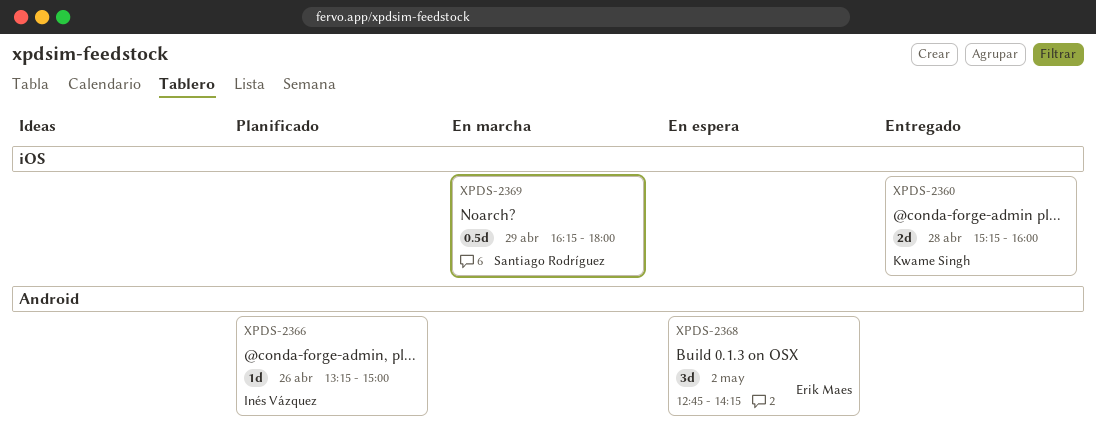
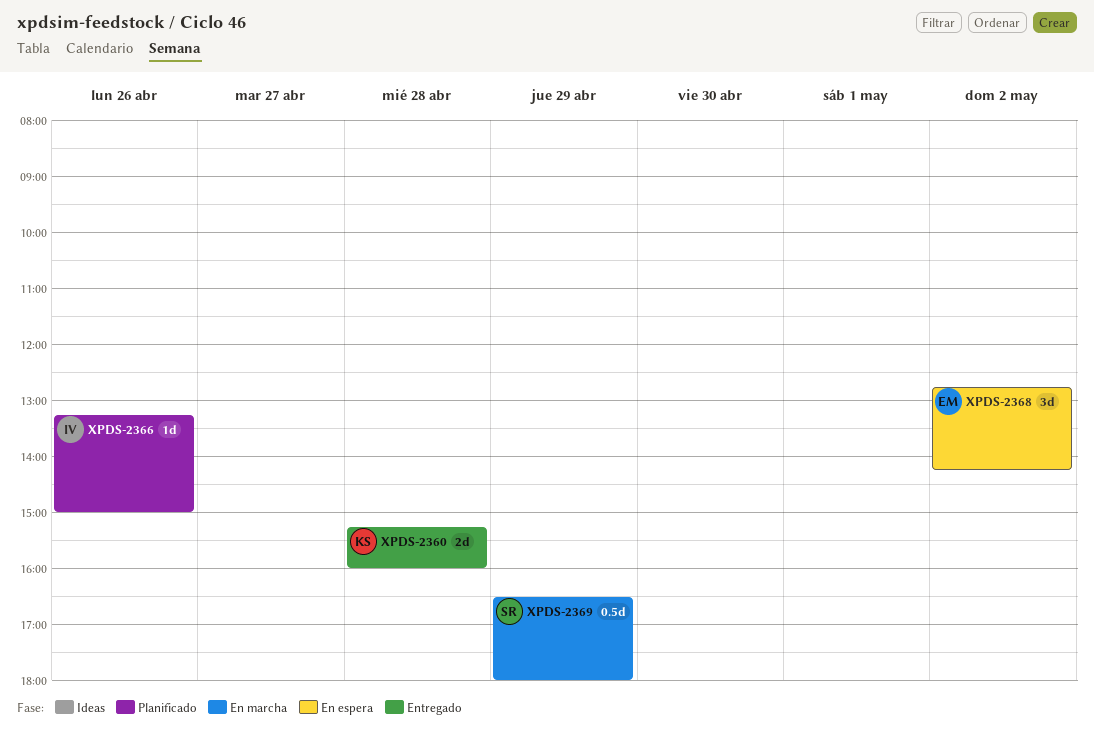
XPDS-2369, begins: 16:15 -> 16:30

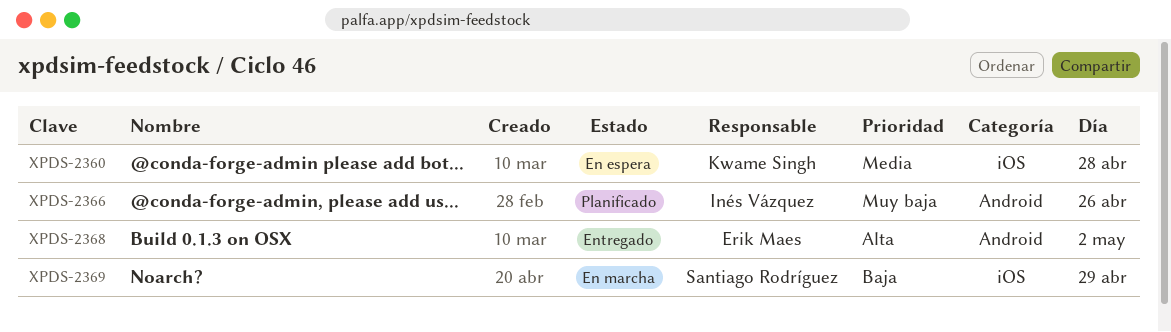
XPDS-2360, status: Entregado -> En espera
XPDS-2368, status: En espera -> Entregado

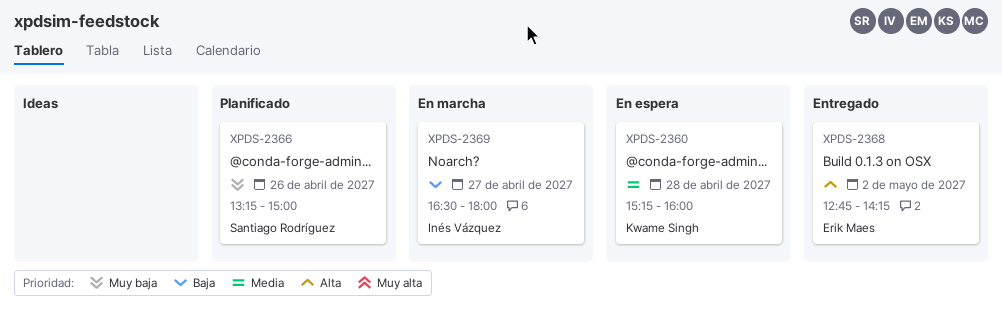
XPDS-2366, owner: Inés Vázquez -> Santiago Rodríguez
XPDS-2369, owner: Santiago Rodríguez -> Inés Vázquez
XPDS-2369, day: Apr 29 -> Apr 27

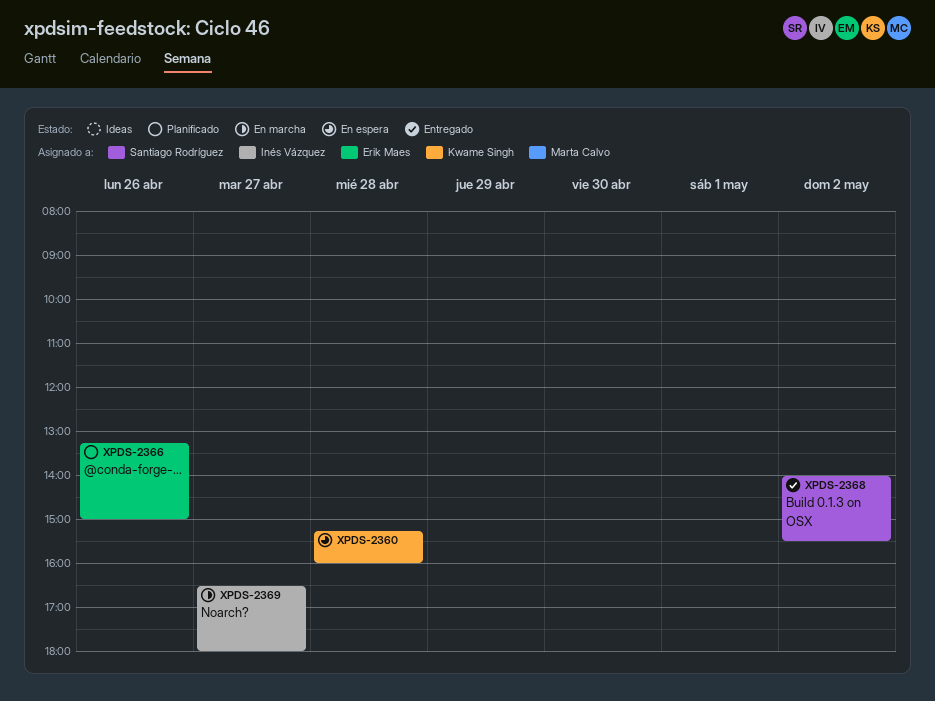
XPDS-2366, owner: Santiago Rodríguez -> Erik Maes
XPDS-2368, owner: Erik Maes -> Santiago Rodríguez
XPDS-2368, begins: 12:45 -> 14:00
XPDS-2368, ends: 14:15 -> 15:30

